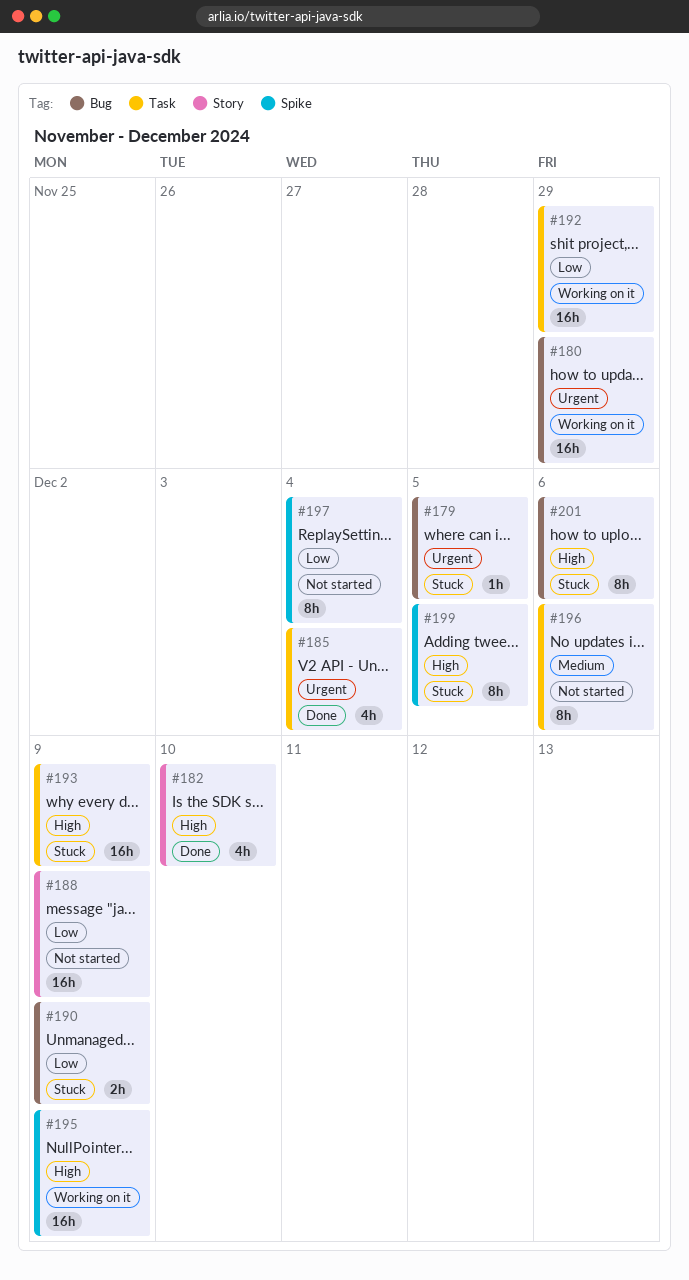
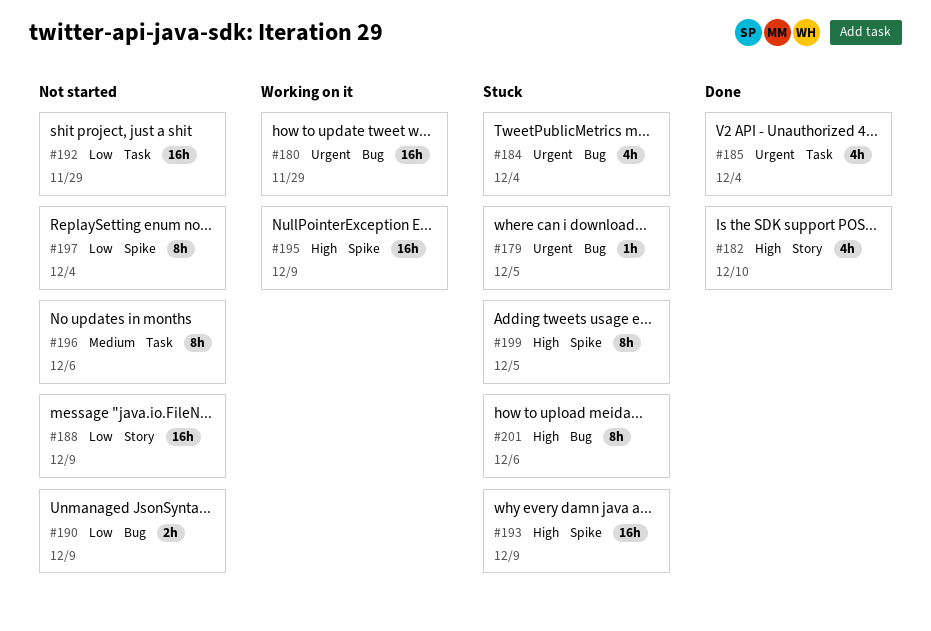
#184: none -> present
#190, status: Stuck -> Not started
#192, status: Working on it -> Not started
#193, label: Task -> Spike

